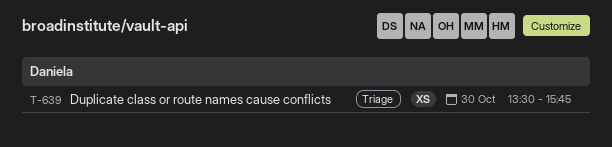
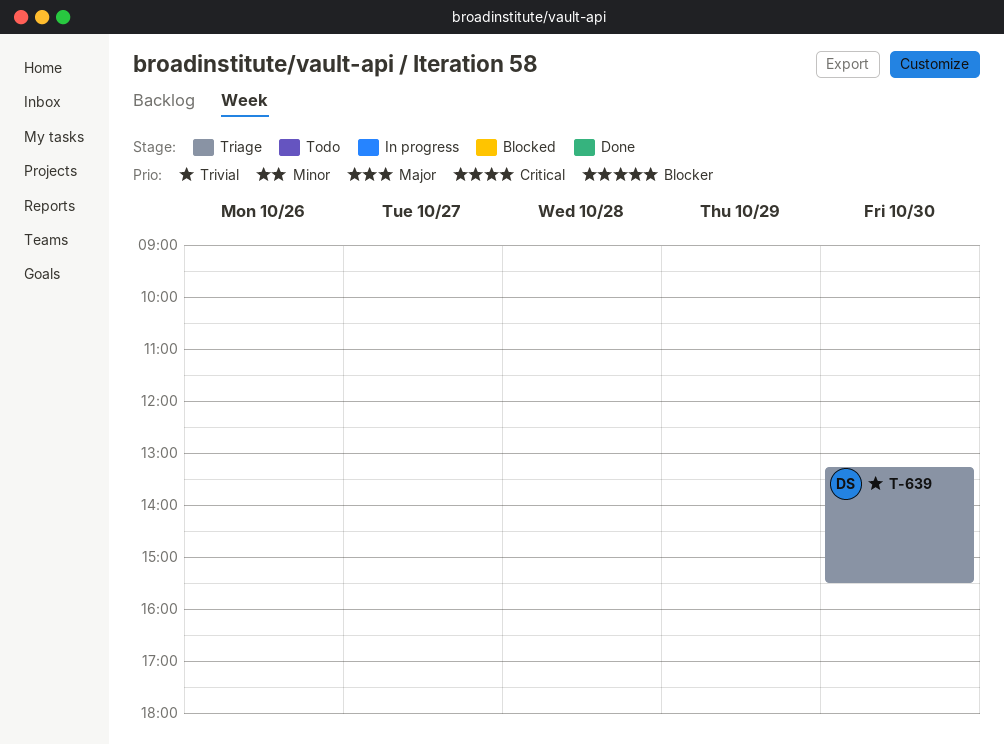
T-639, begins: 13:30 -> 13:15
T-639, ends: 15:45 -> 15:30

